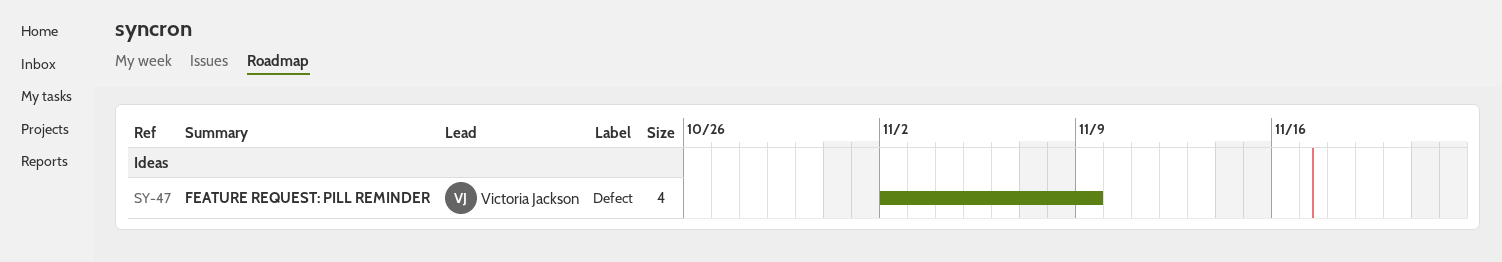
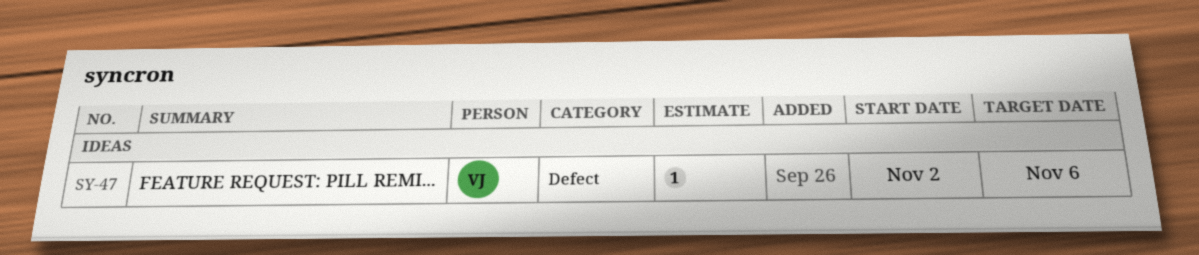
SY-47, estimate: 4 -> 1
SY-47, due: Nov 9 -> Nov 6

